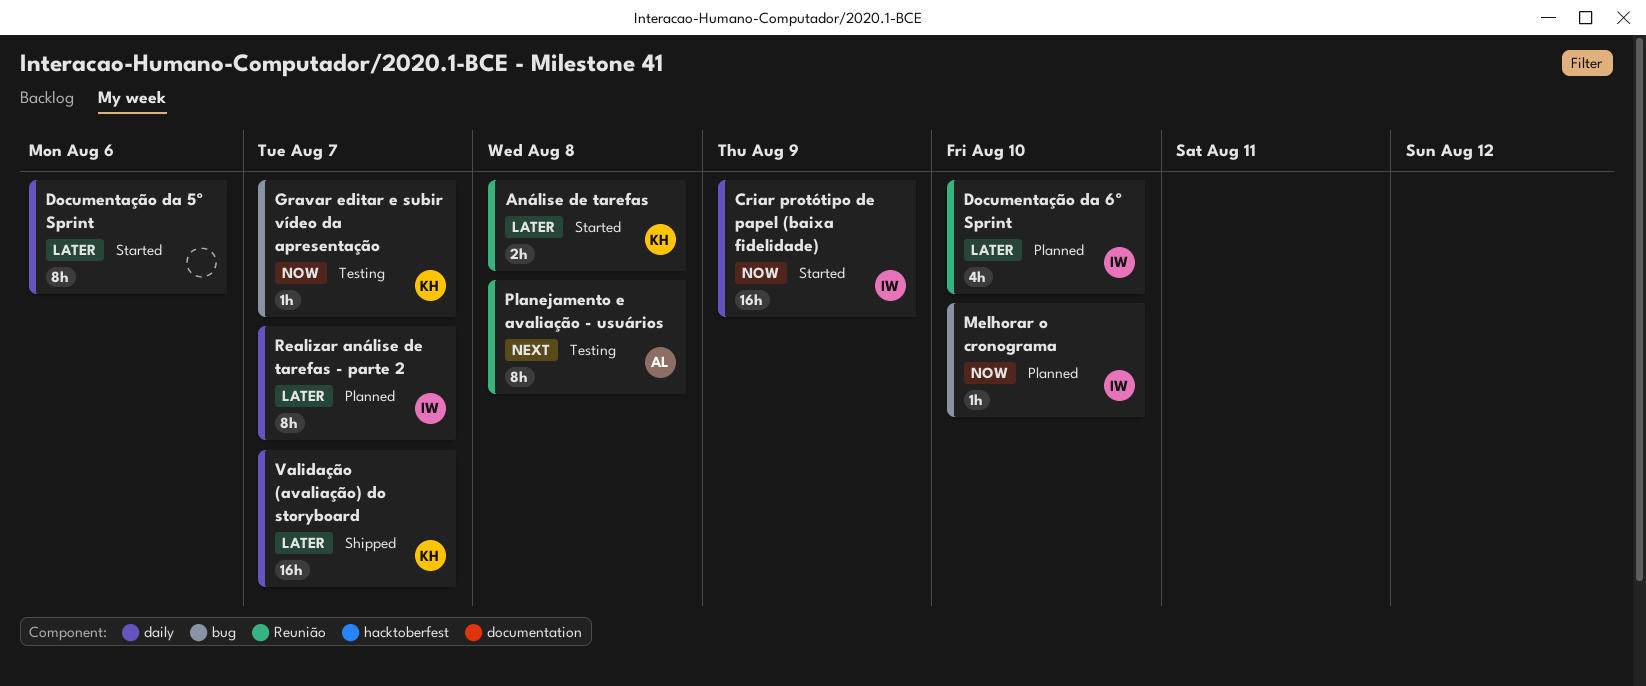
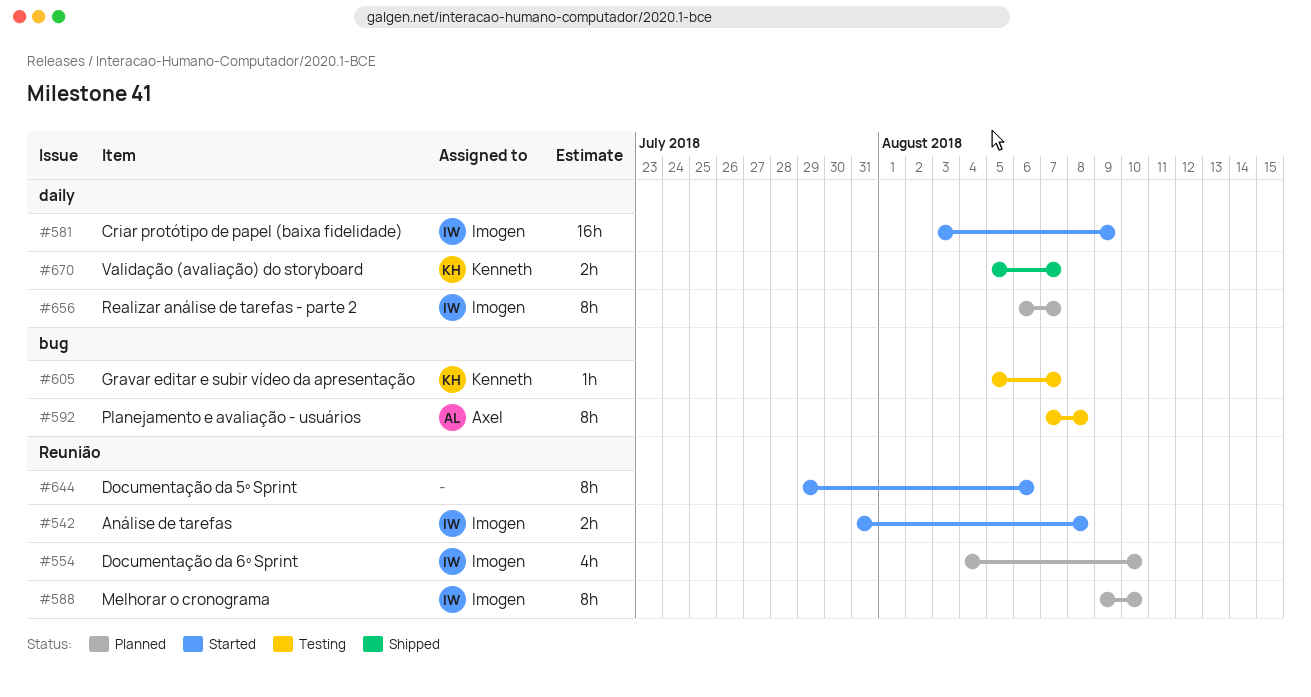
Análise de tarefas, owner: Kenneth -> Imogen
Documentação da 5º Sprint, label: daily -> Reunião
Melhorar o cronograma, label: bug -> Reunião
Melhorar o cronograma, estimate: 1h -> 8h
Planejamento e avaliação - usuários, label: Reunião -> bug
Validação (avaliação) do storyboard, estimate: 16h -> 2h

